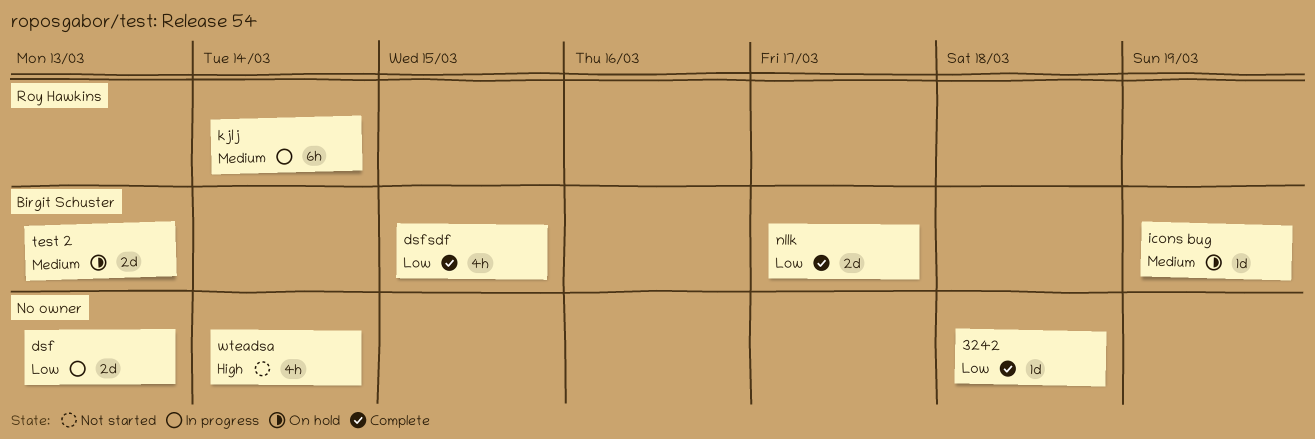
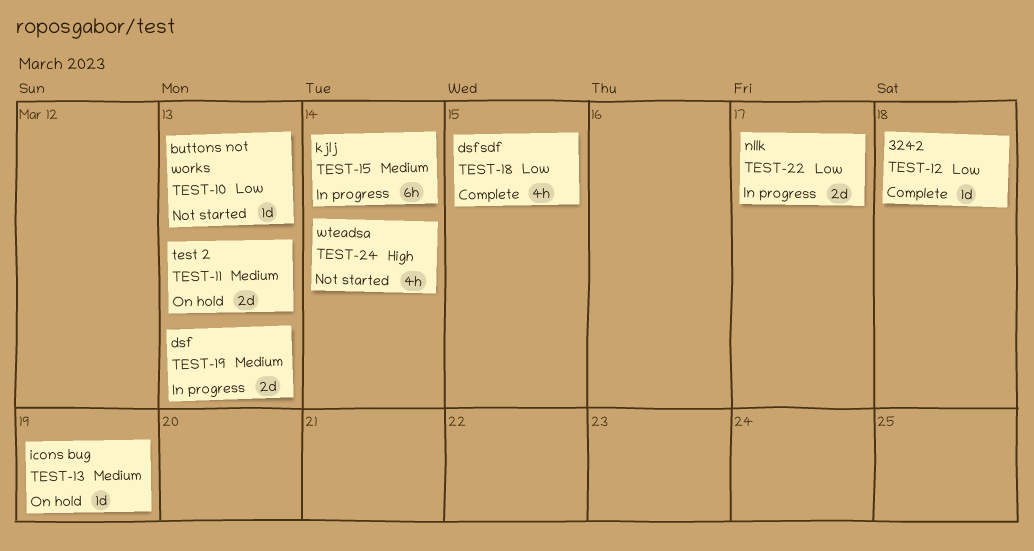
buttons not works: none -> present
dsf, priority: Low -> Medium
nllk, status: Complete -> In progress

